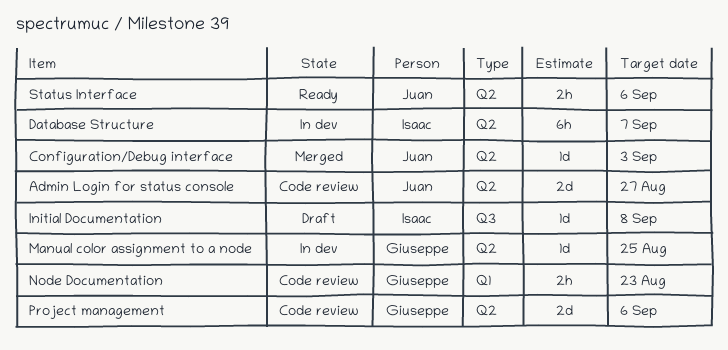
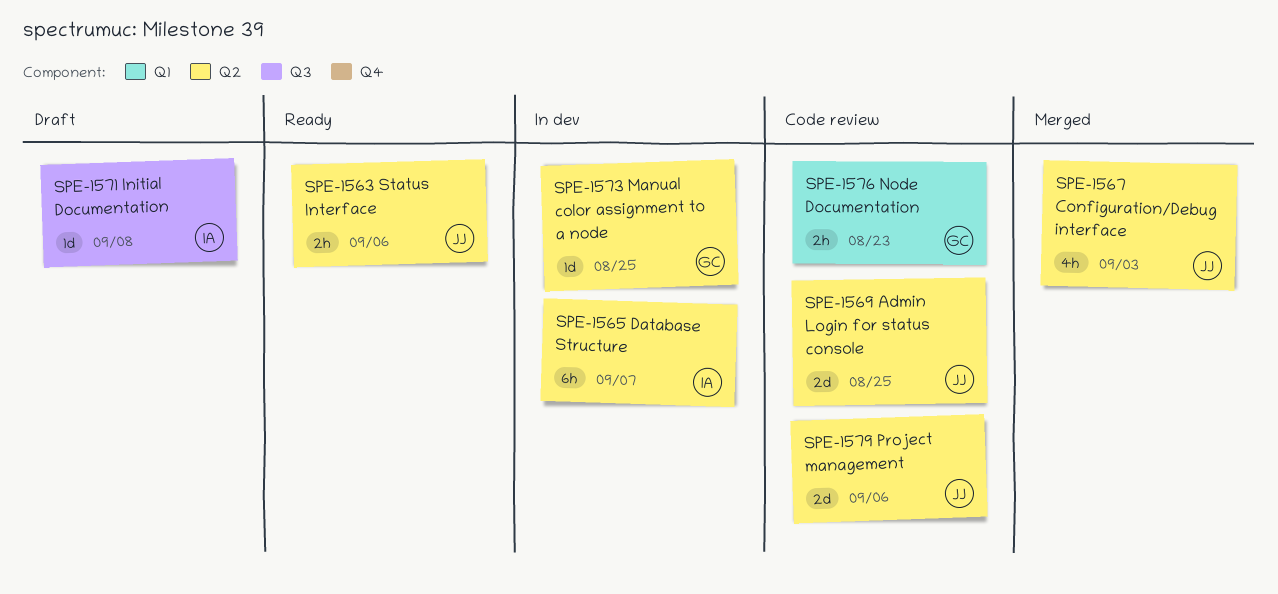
Admin Login for status console, due: Aug 27 -> Aug 25
Configuration/Debug interface, estimate: 1d -> 4h
Project management, owner: Giuseppe -> Juan

